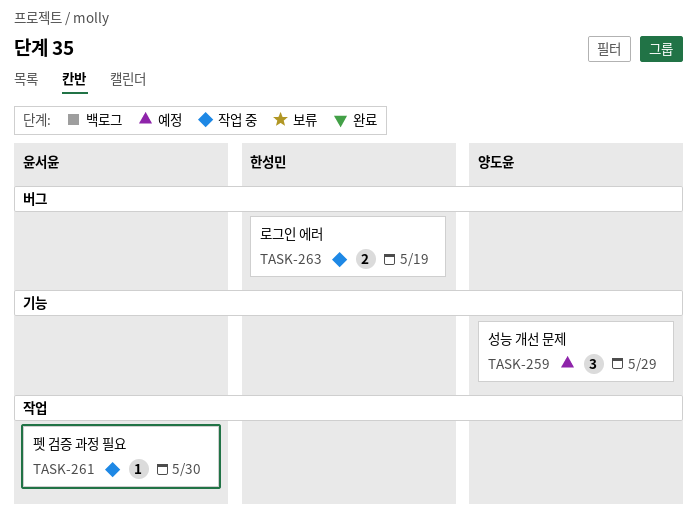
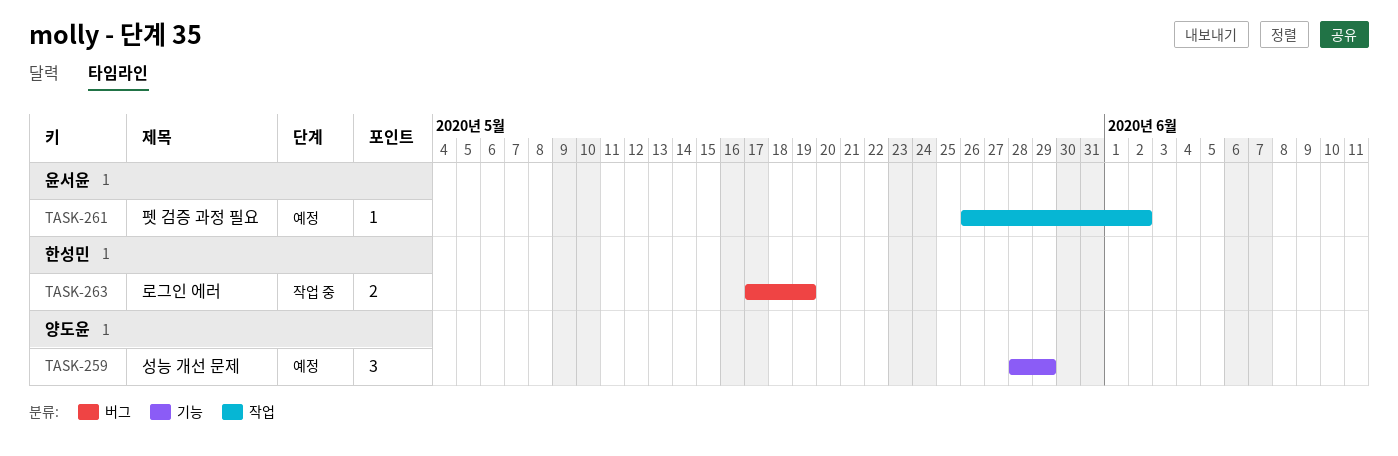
TASK-261, status: 작업 중 -> 예정
TASK-261, due: May 30 -> Jun 2

